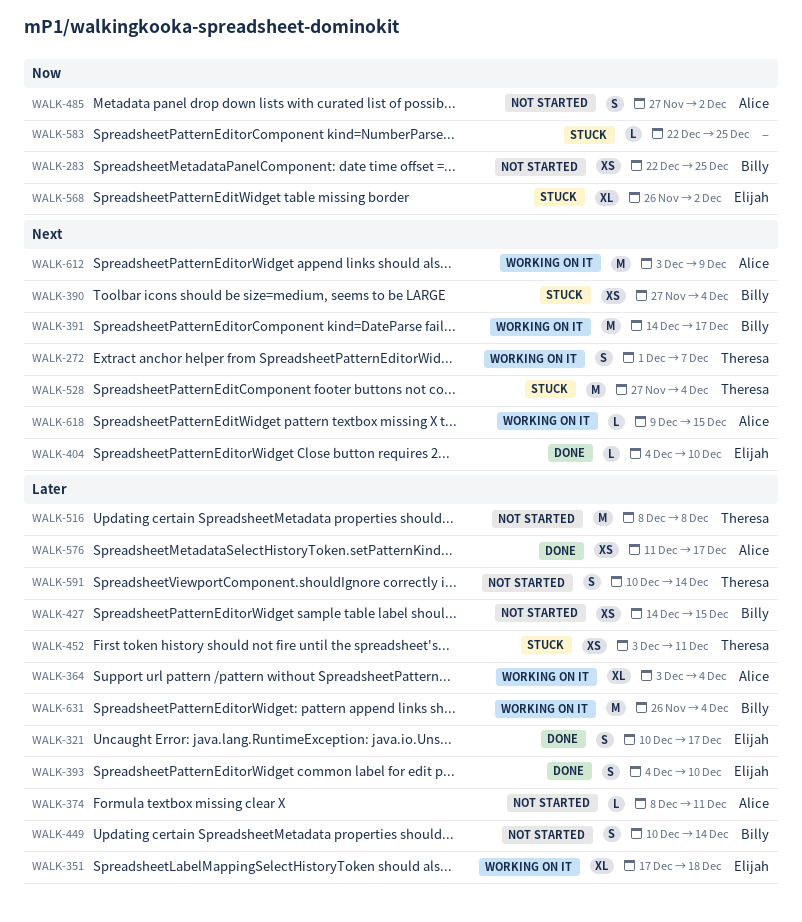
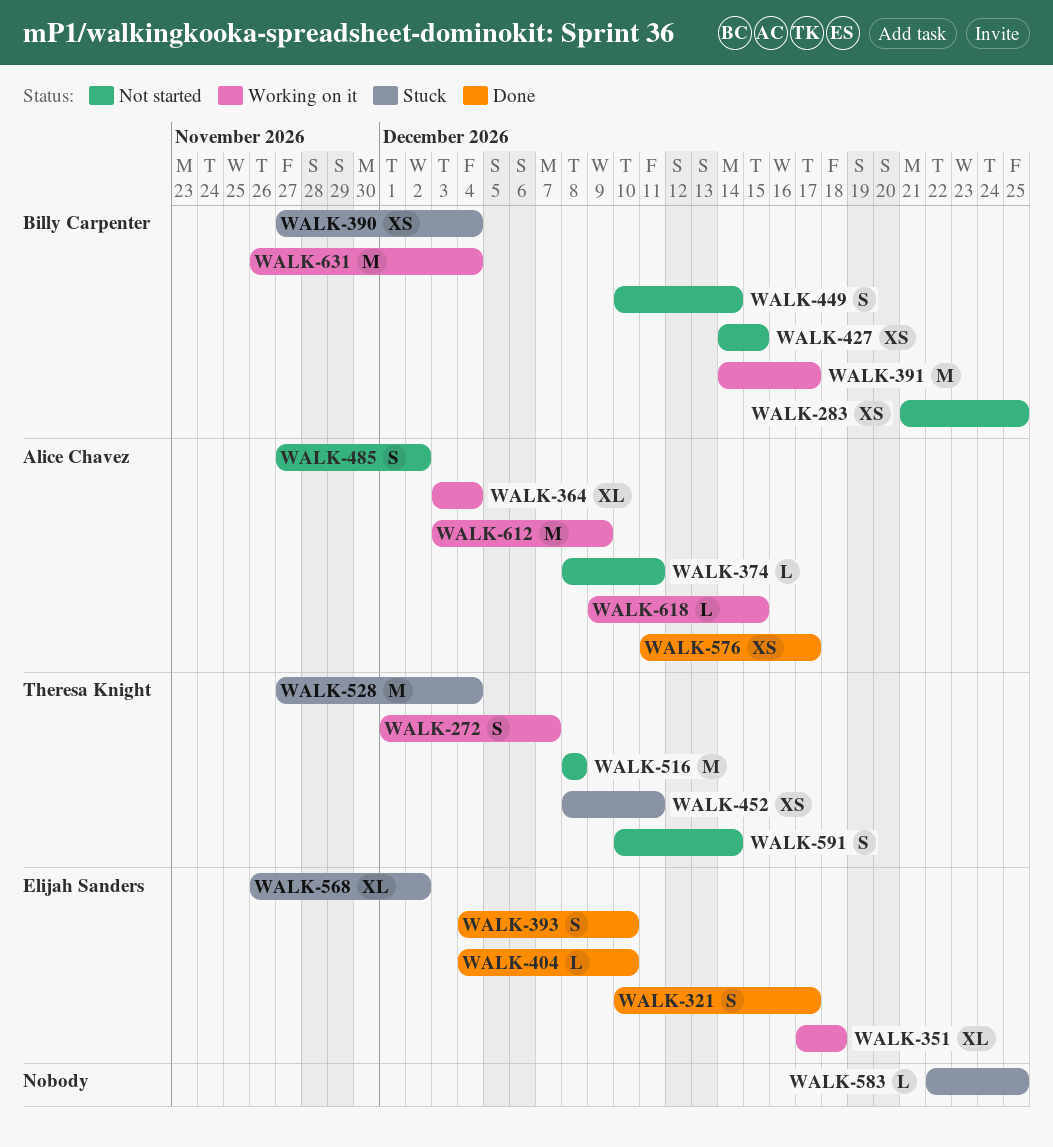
WALK-283, start: Dec 22 -> Dec 21
WALK-452, start: Dec 3 -> Dec 8

